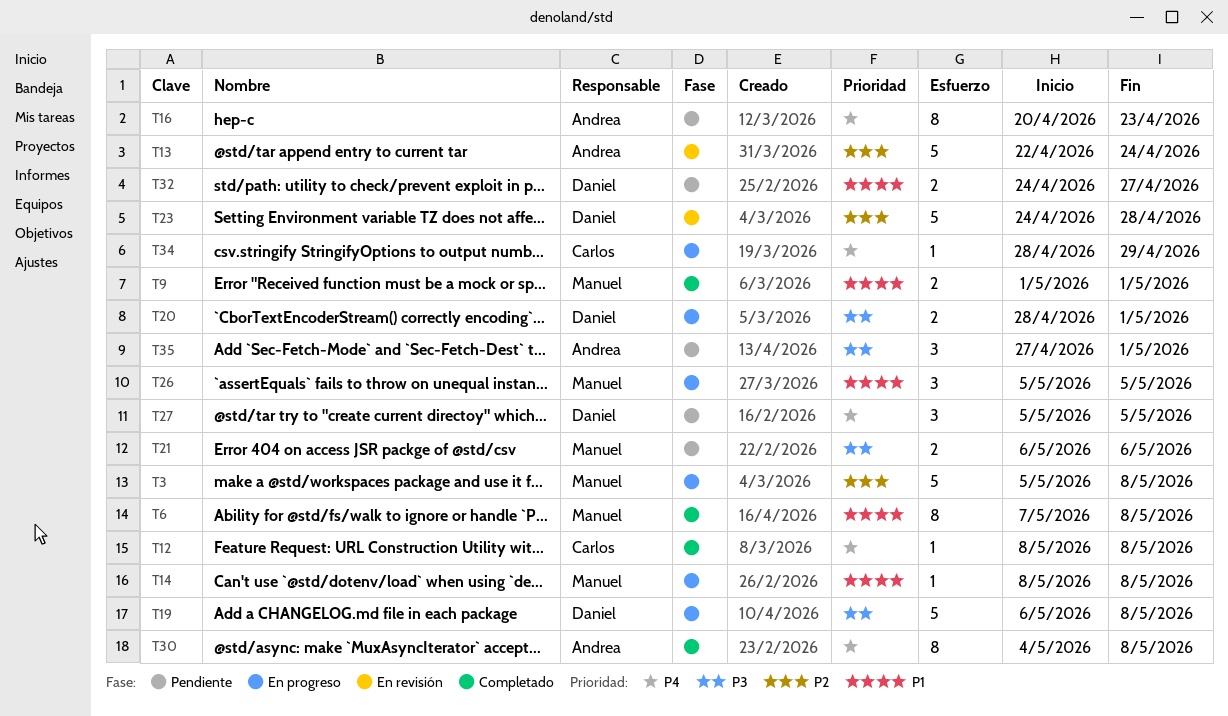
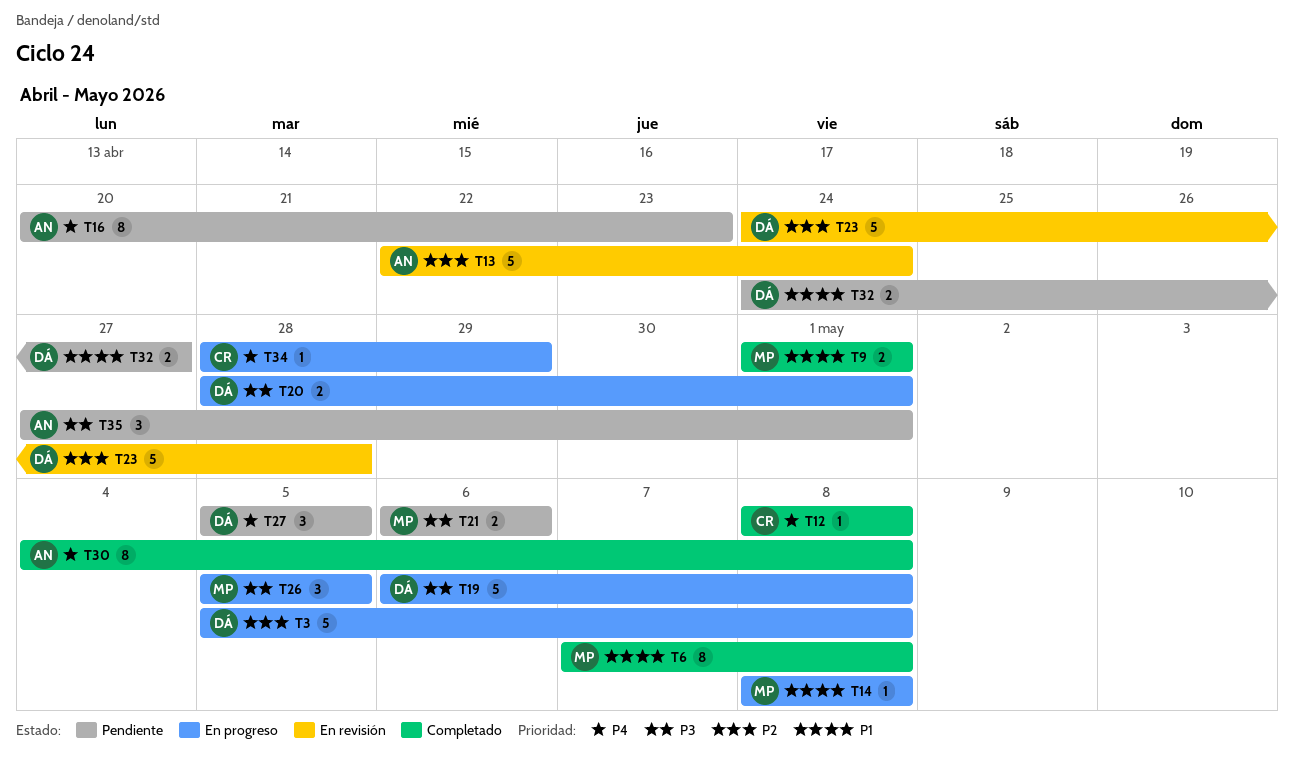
T3, owner: Manuel -> Daniel
T26, priority: P1 -> P3

